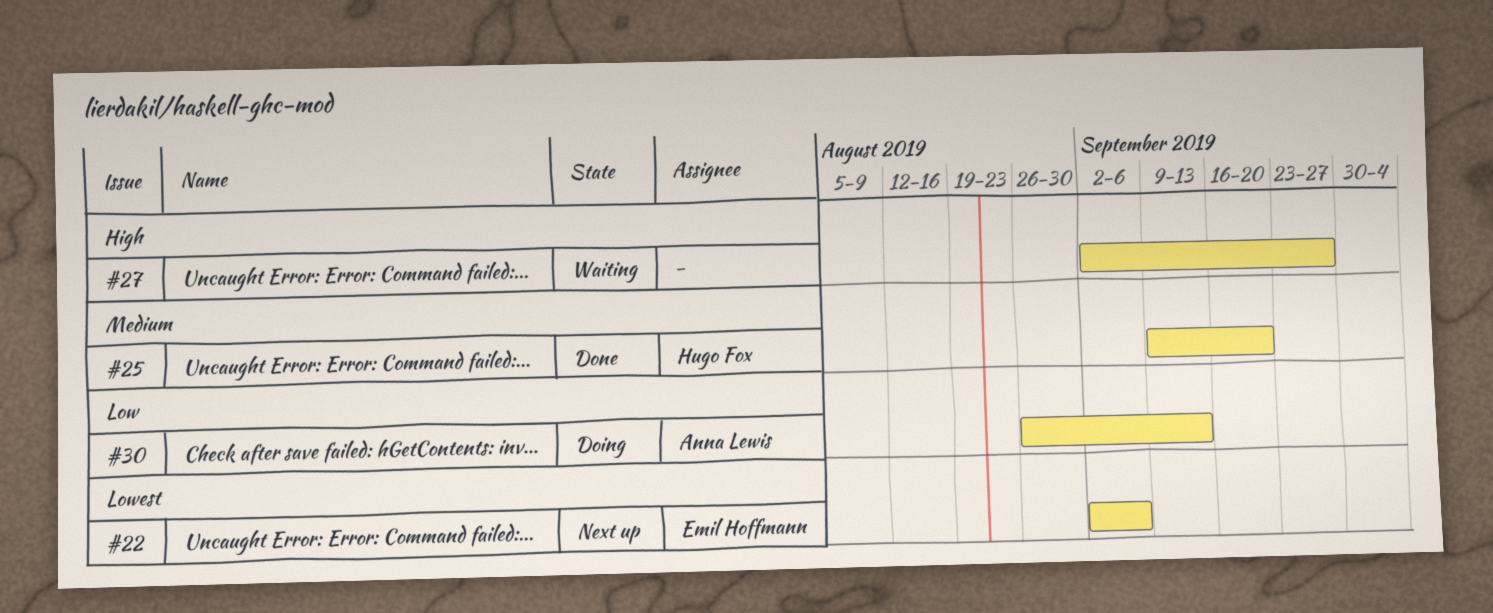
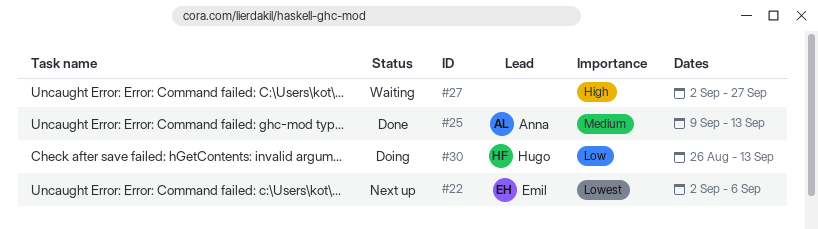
#25, owner: Hugo Fox -> Anna Lewis
#25, due: Sep 20 -> Sep 13
#30, owner: Anna Lewis -> Hugo Fox

